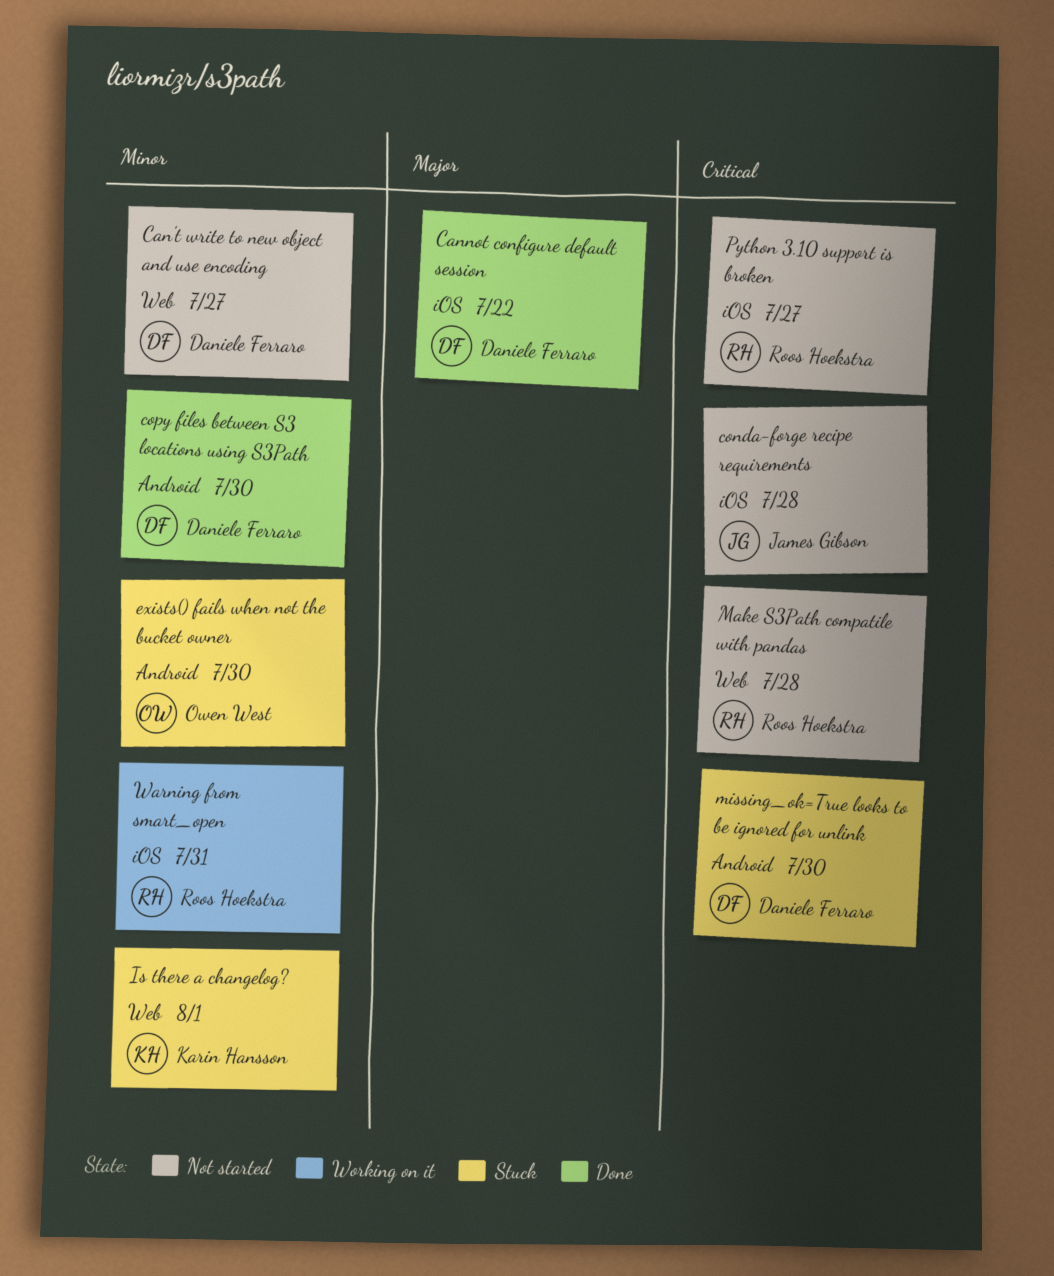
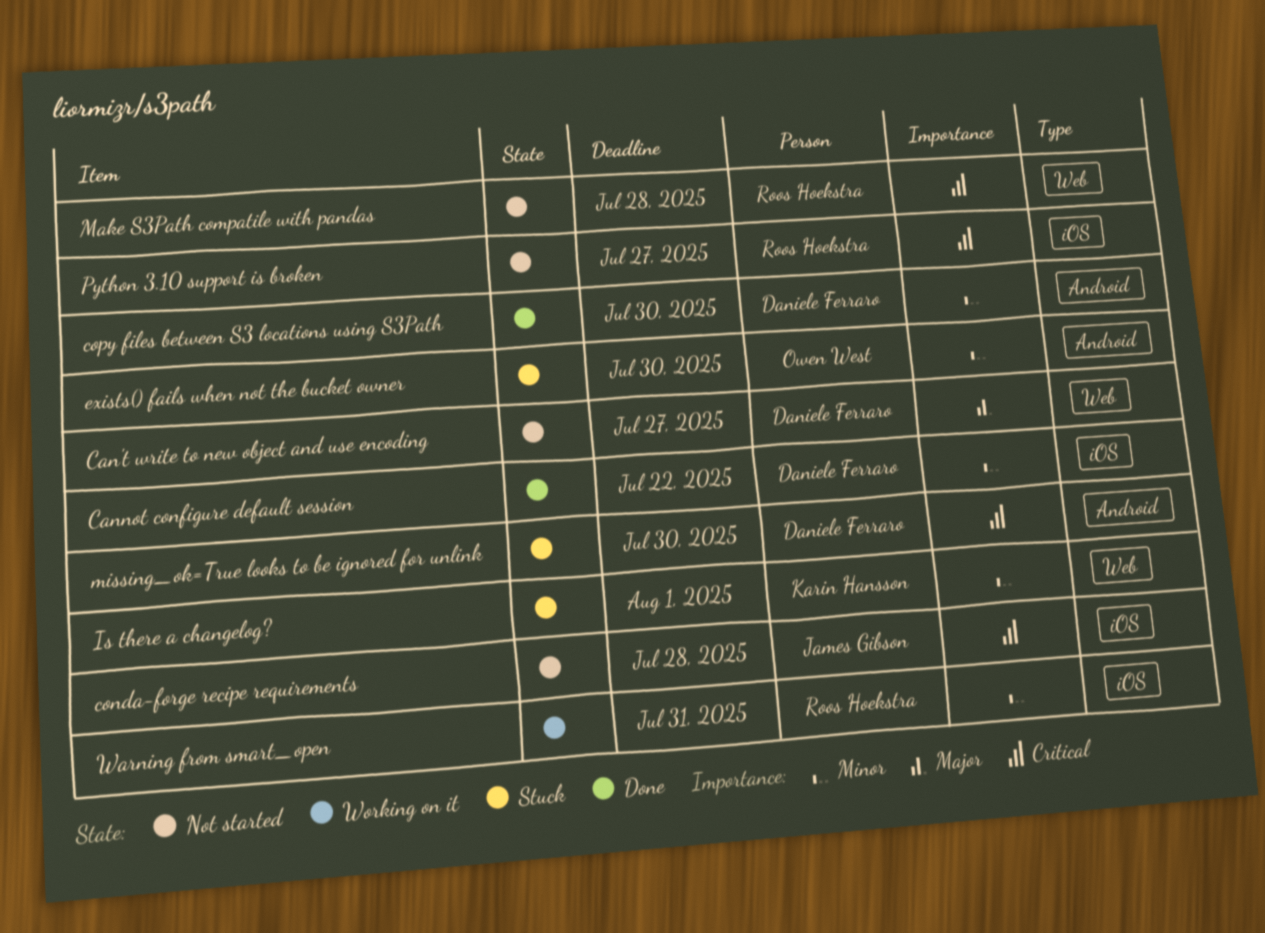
Can't write to new object and use encoding, priority: Minor -> Major
Cannot configure default session, priority: Major -> Minor

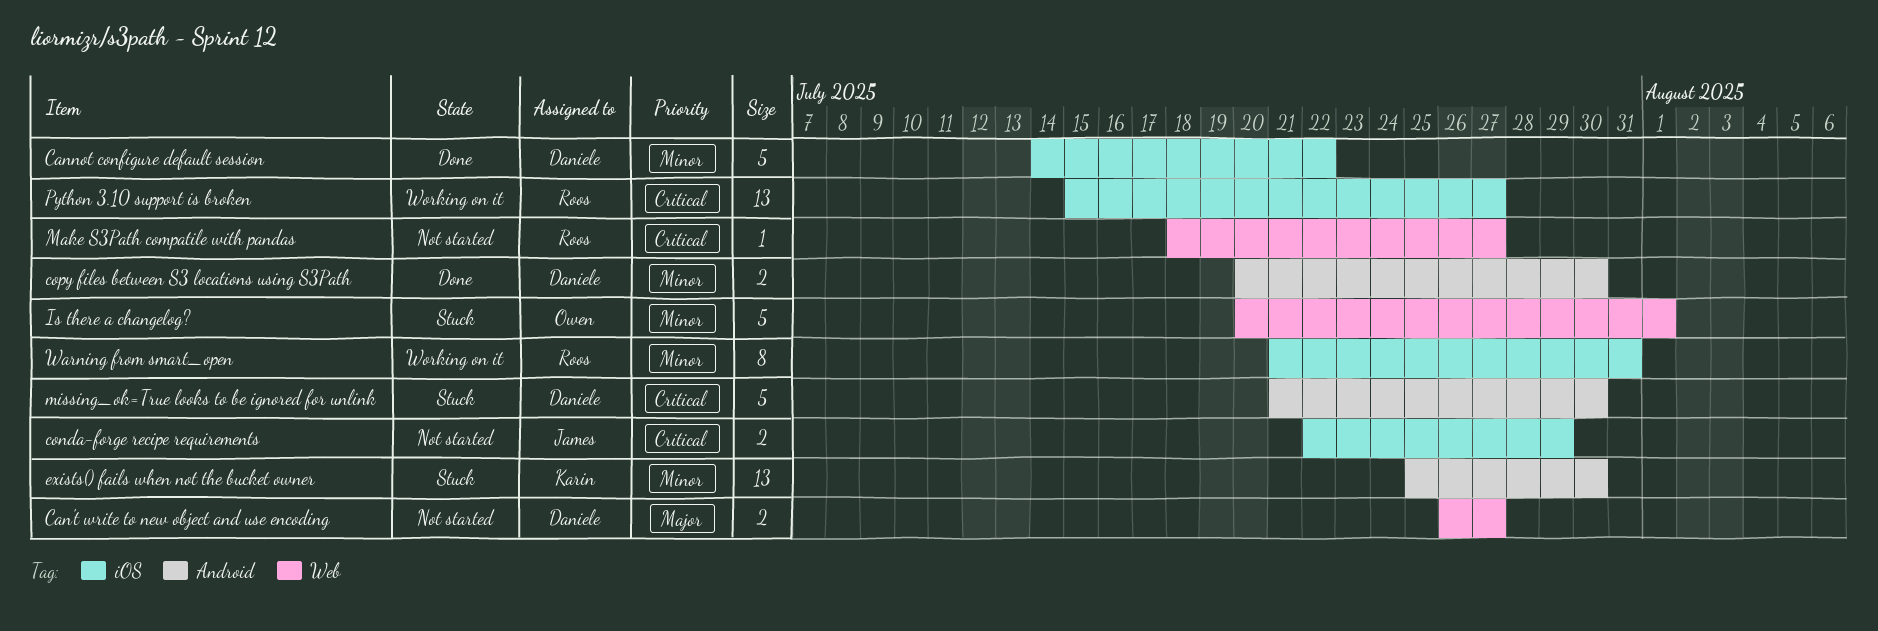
conda-forge recipe requirements, due: Jul 28 -> Jul 29
exists() fails when not the bucket owner, owner: Owen West -> Karin Hansson
Is there a changelog?, owner: Karin Hansson -> Owen West
Make S3Path compatile with pandas, due: Jul 28 -> Jul 27
Python 3.10 support is broken, status: Not started -> Working on it

